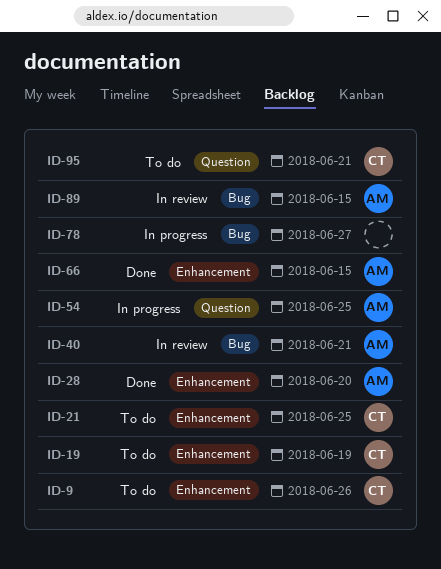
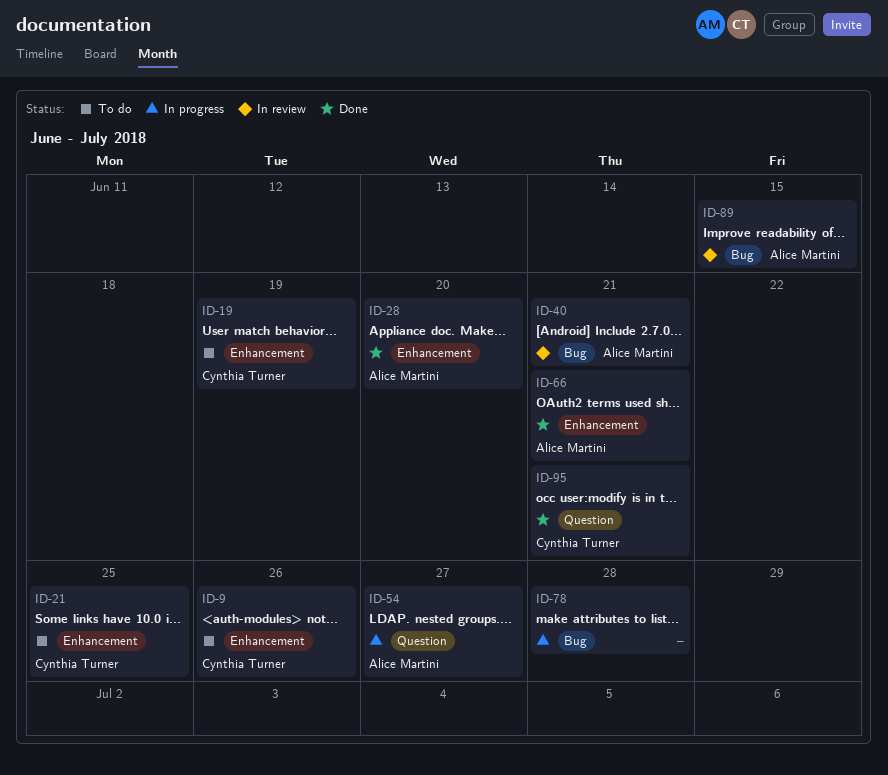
ID-54, due: Jun 25 -> Jun 27
ID-66, due: Jun 15 -> Jun 21
ID-78, due: Jun 27 -> Jun 28
ID-95, status: To do -> Done

